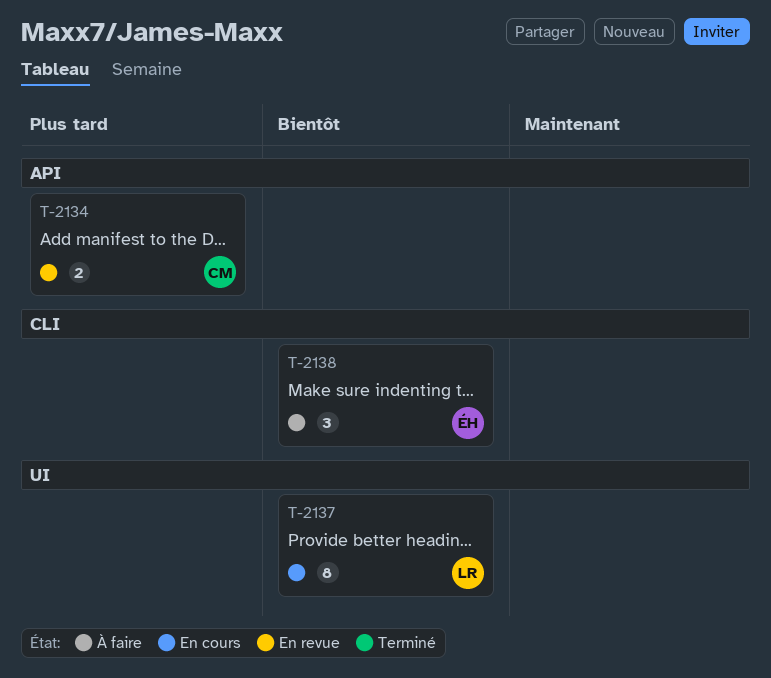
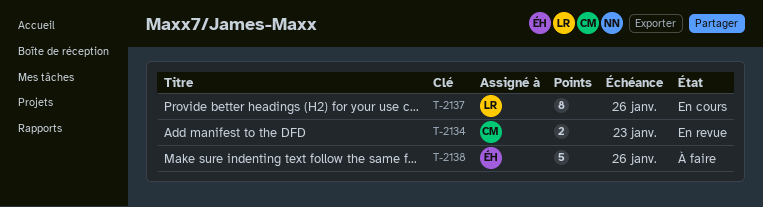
T-2138, estimate: 3 -> 5

